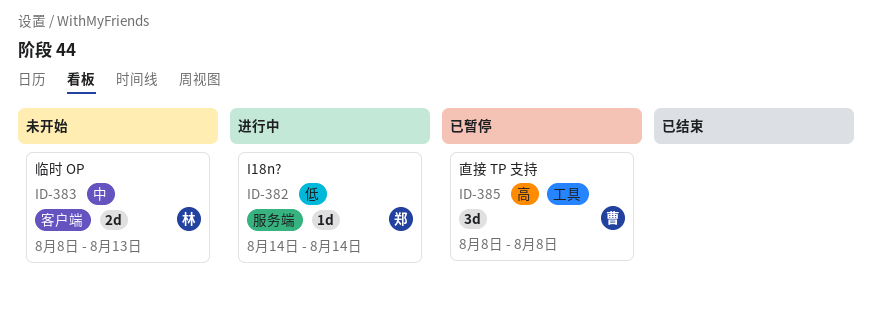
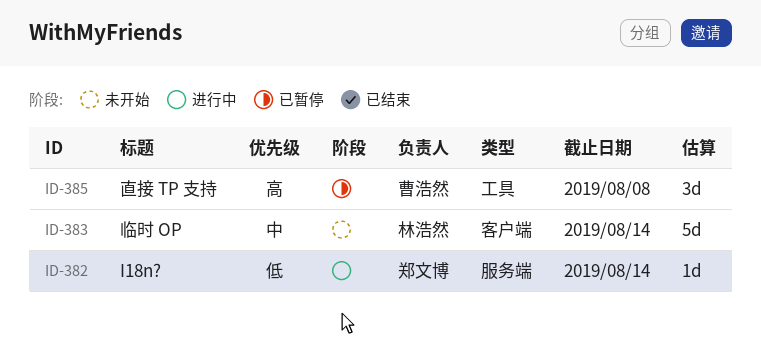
ID-383, estimate: 2d -> 5d
ID-383, due: Aug 13 -> Aug 14

